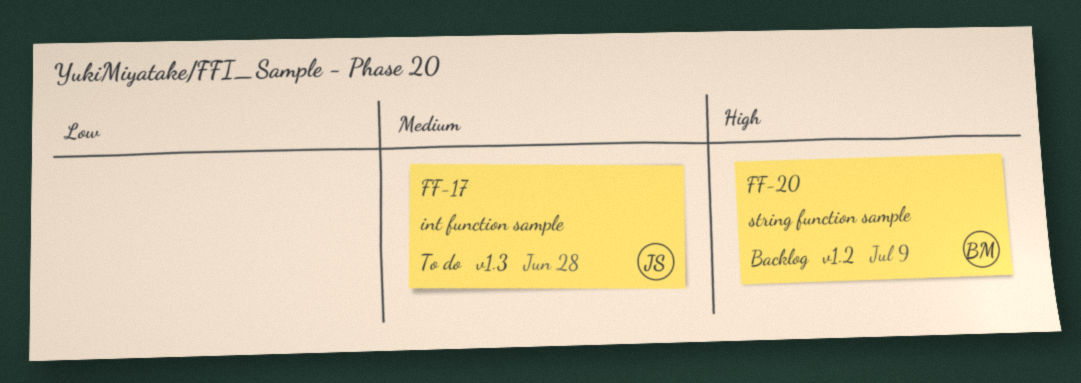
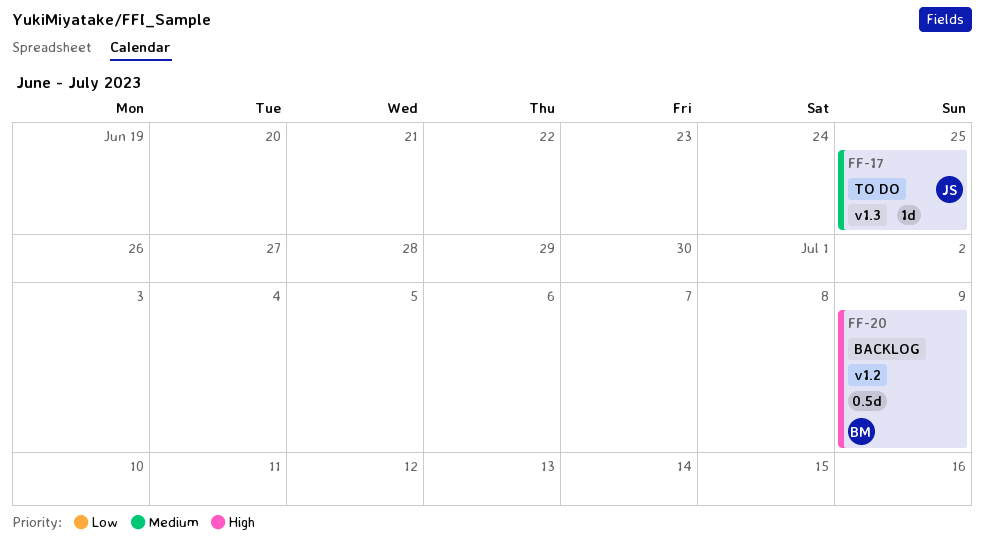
FF-17, due: Jun 28 -> Jun 25

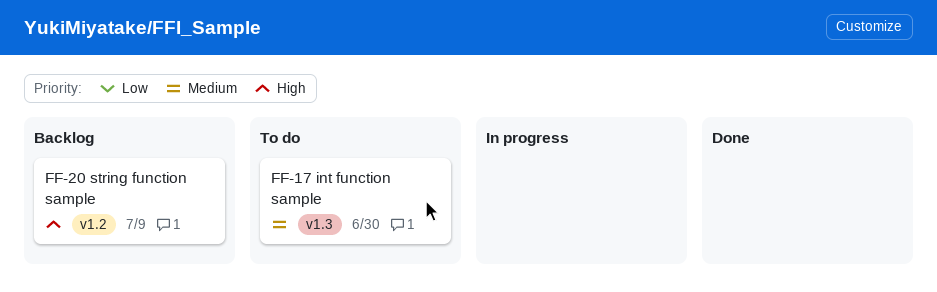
FF-17, due: Jun 25 -> Jun 30

